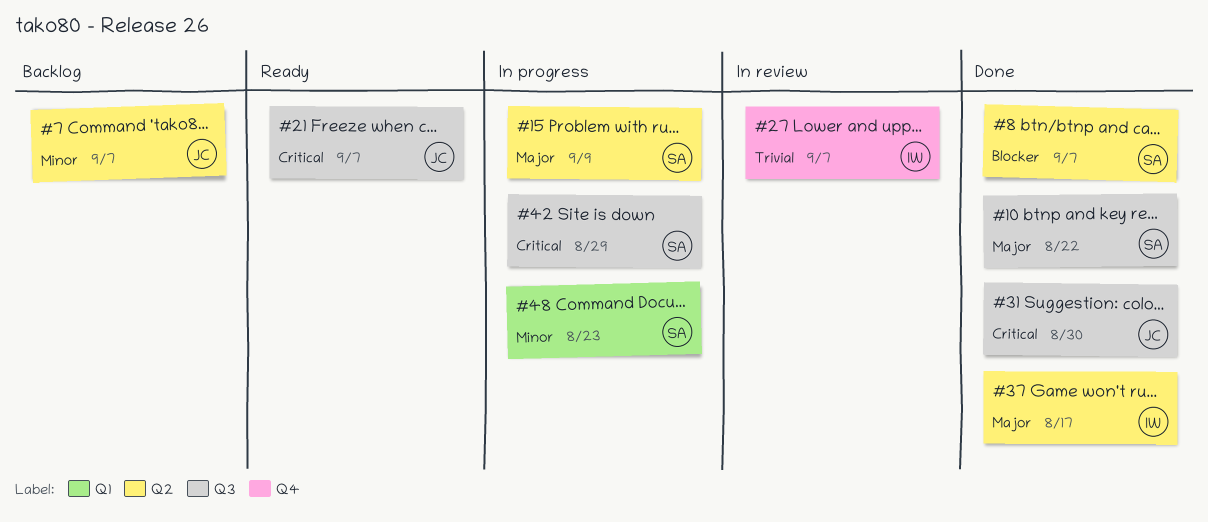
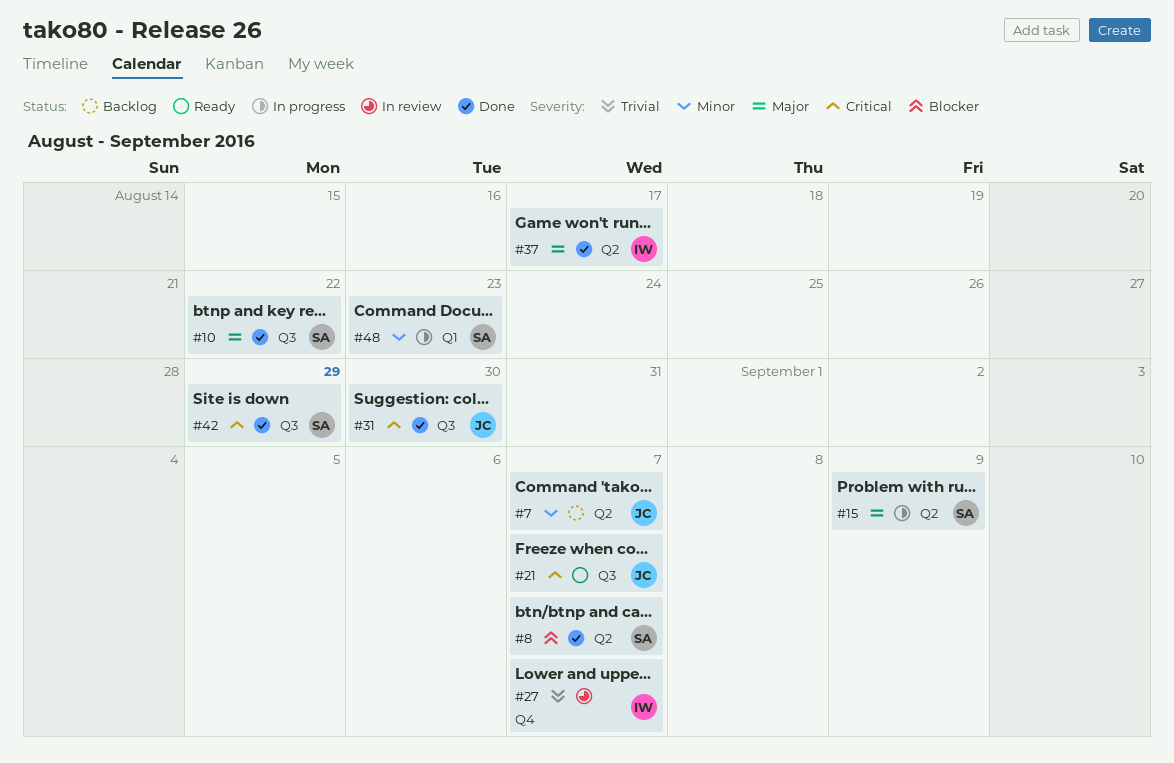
#42, status: In progress -> Done

